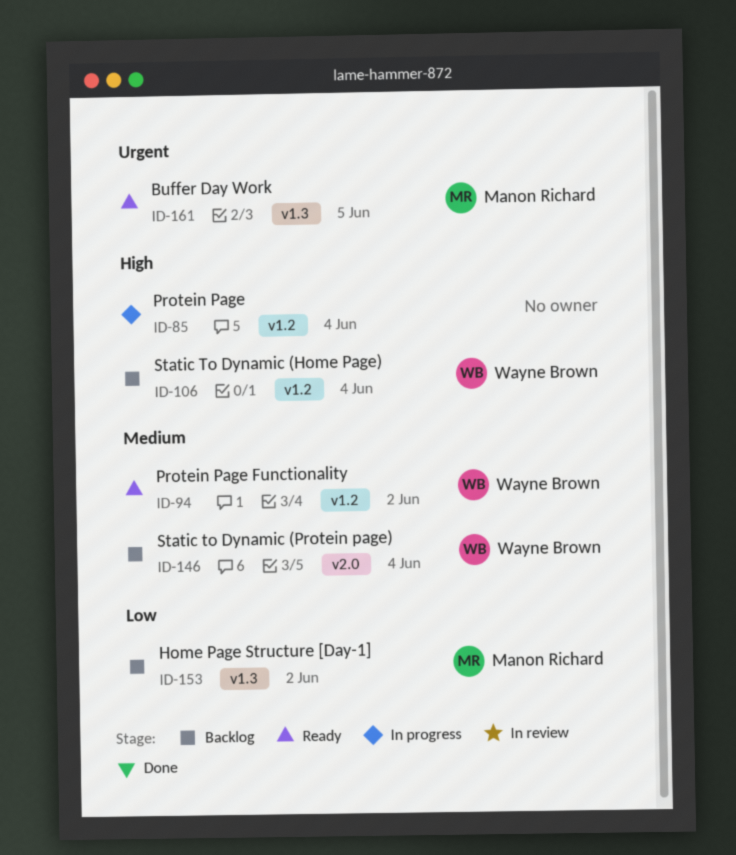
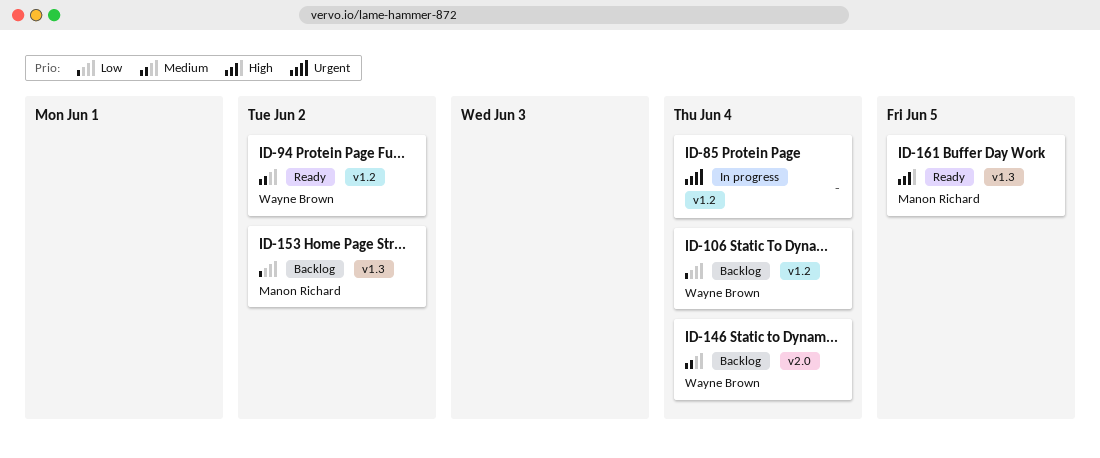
ID-85, priority: High -> Urgent
ID-106, priority: High -> Low
ID-161, priority: Urgent -> High

